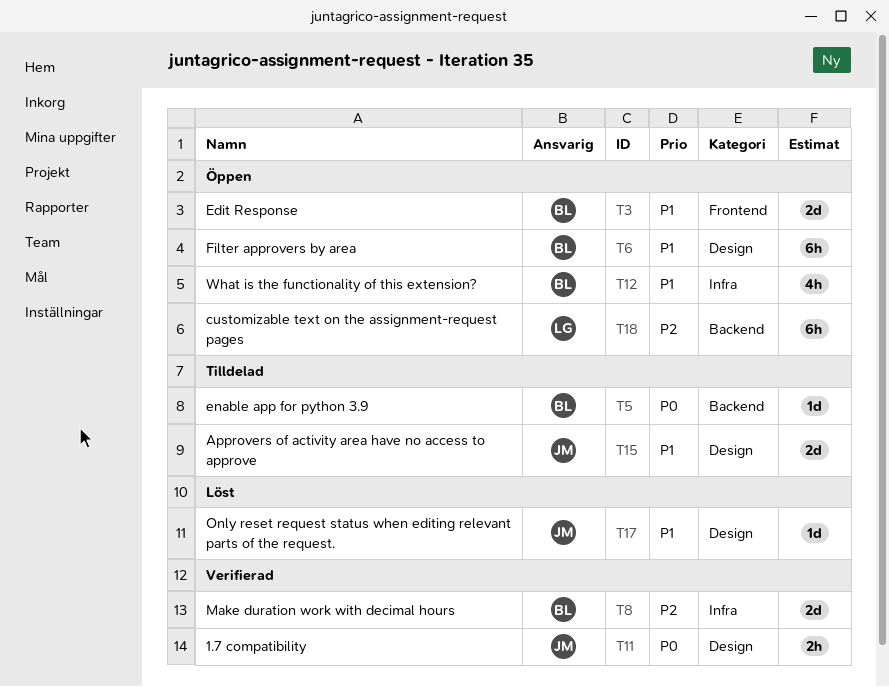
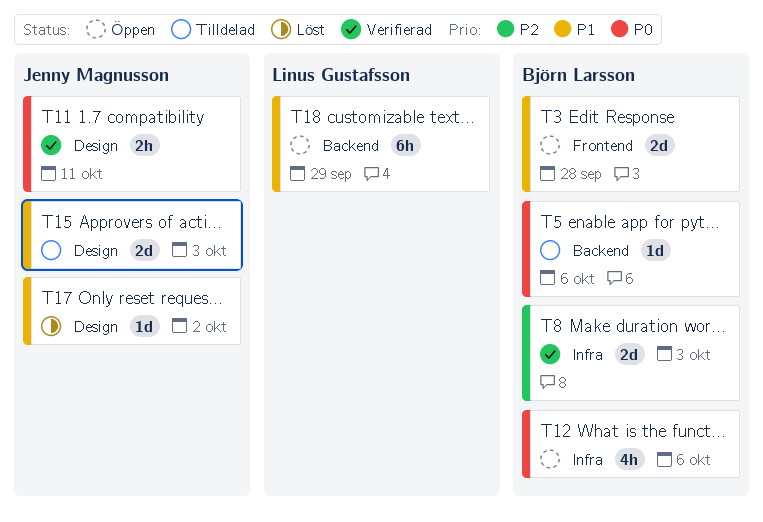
T6: present -> none
T12, priority: P1 -> P0
T18, priority: P2 -> P1

